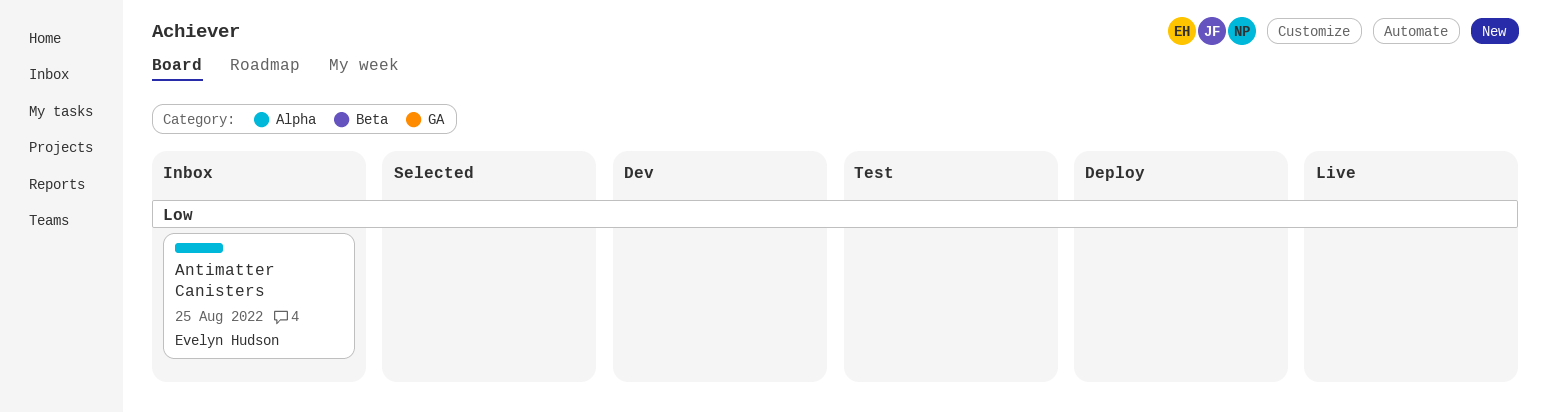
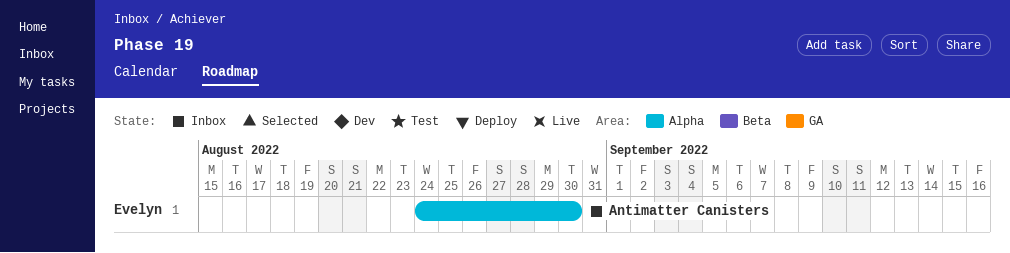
Antimatter Canisters, due: Aug 25 -> Aug 30

